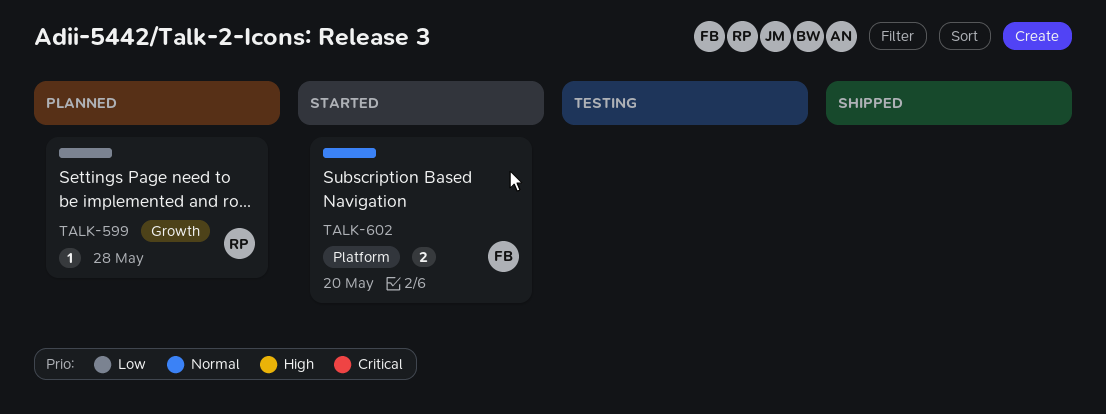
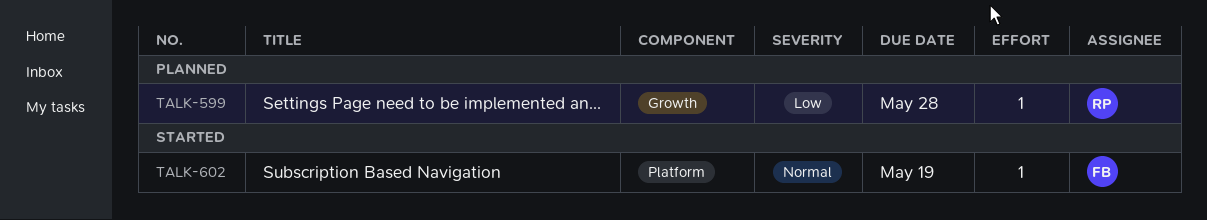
TALK-602, estimate: 2 -> 1
TALK-602, due: May 20 -> May 19

